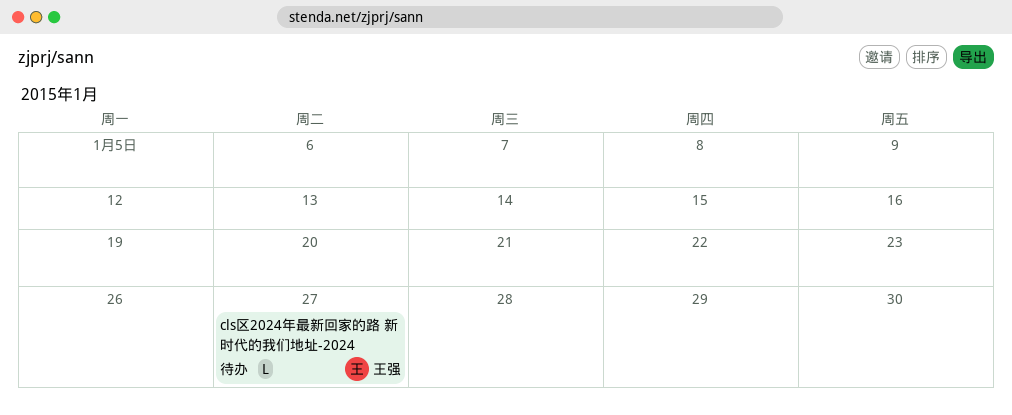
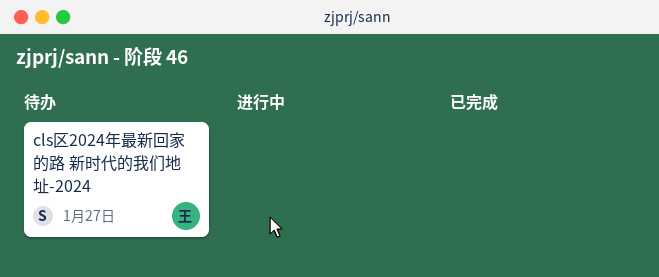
cls区2024年最新回家的路 新时代的我们地址-2024, estimate: L -> S

